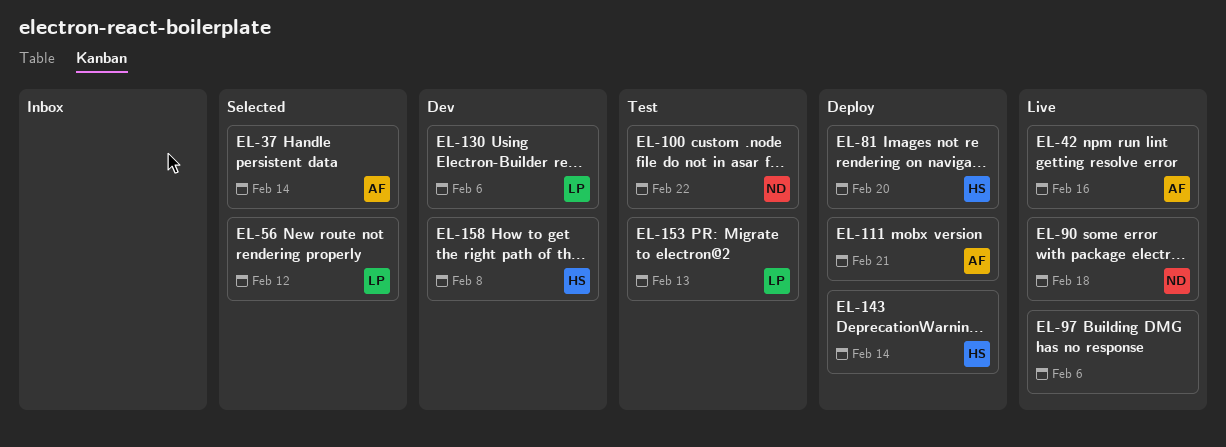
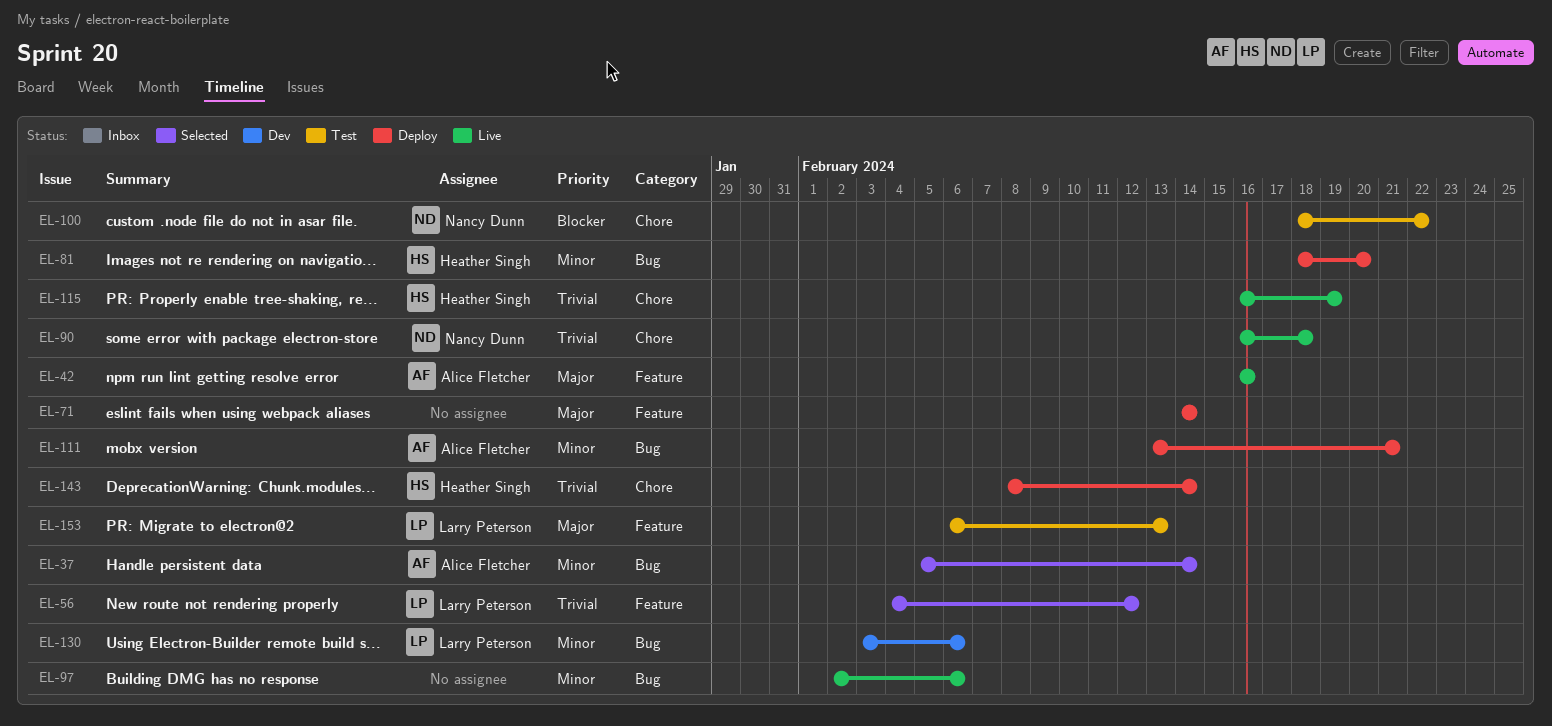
EL-71: none -> present
EL-115: none -> present
EL-158: present -> none

